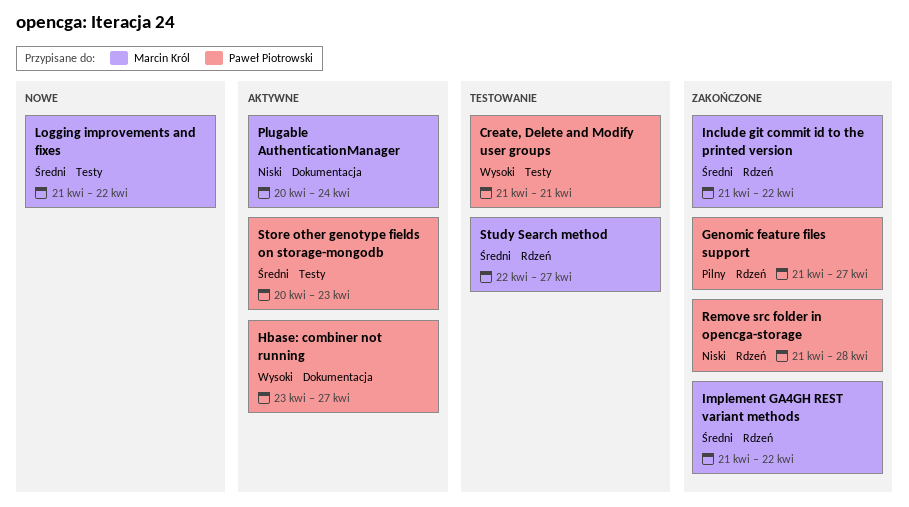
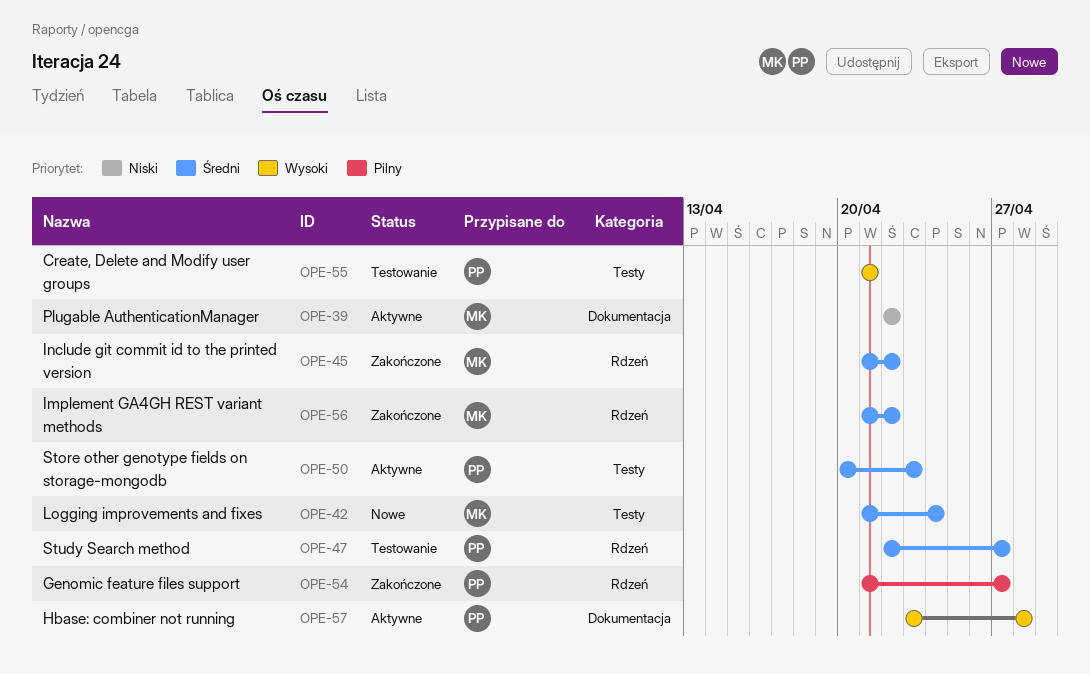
Hbase: combiner not running, due: Apr 27 -> Apr 28
Logging improvements and fixes, due: Apr 22 -> Apr 24
Plugable AuthenticationManager, start: Apr 20 -> Apr 22
Plugable AuthenticationManager, due: Apr 24 -> Apr 22
Remove src folder in opencga-storage: present -> none
Study Search method, owner: Marcin Król -> Paweł Piotrowski

